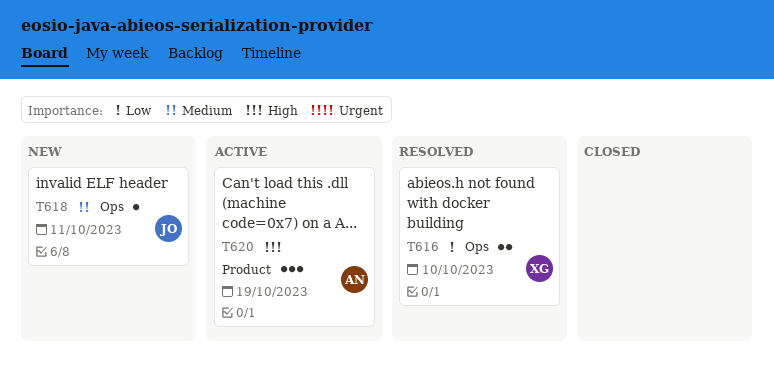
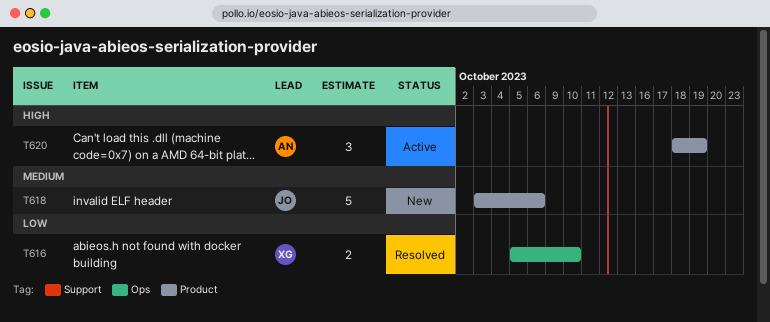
T618, label: Ops -> Product
T618, estimate: 1 -> 5
T618, due: Oct 11 -> Oct 6

